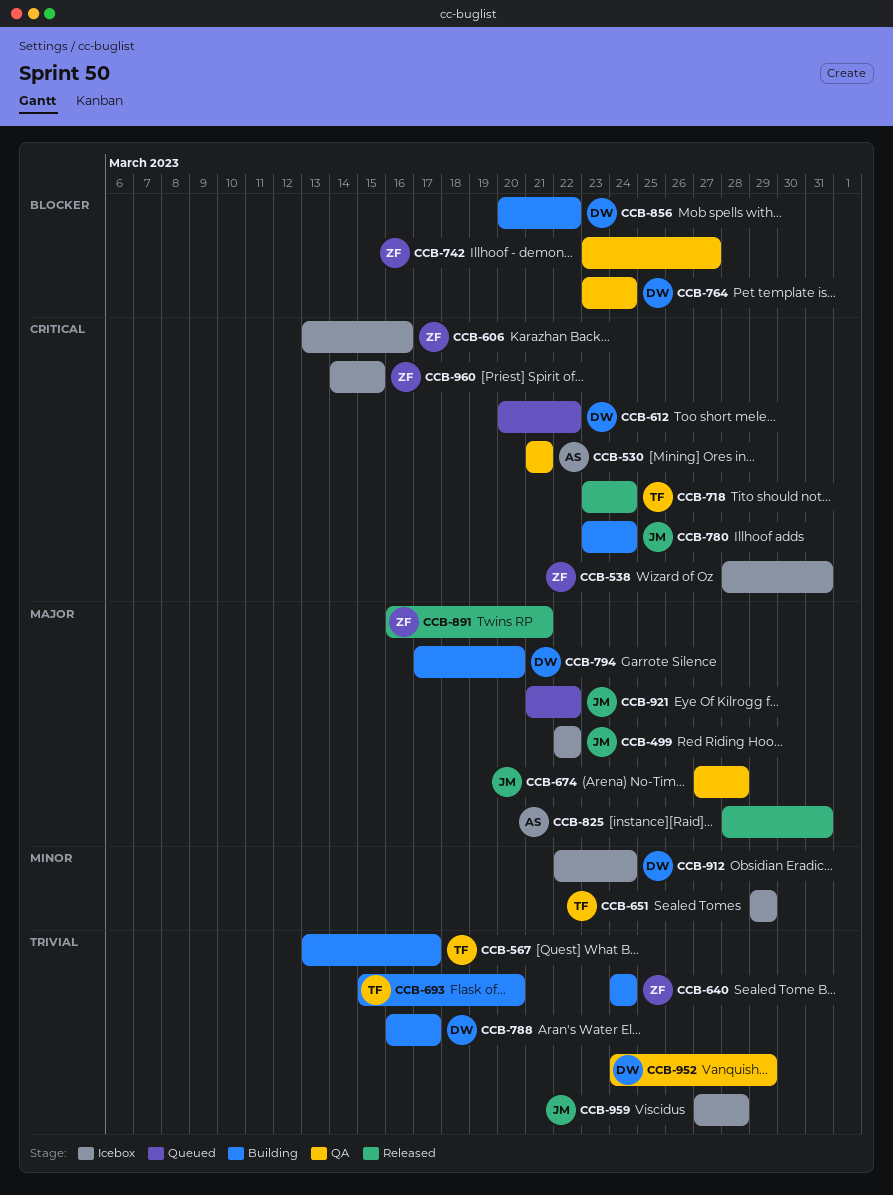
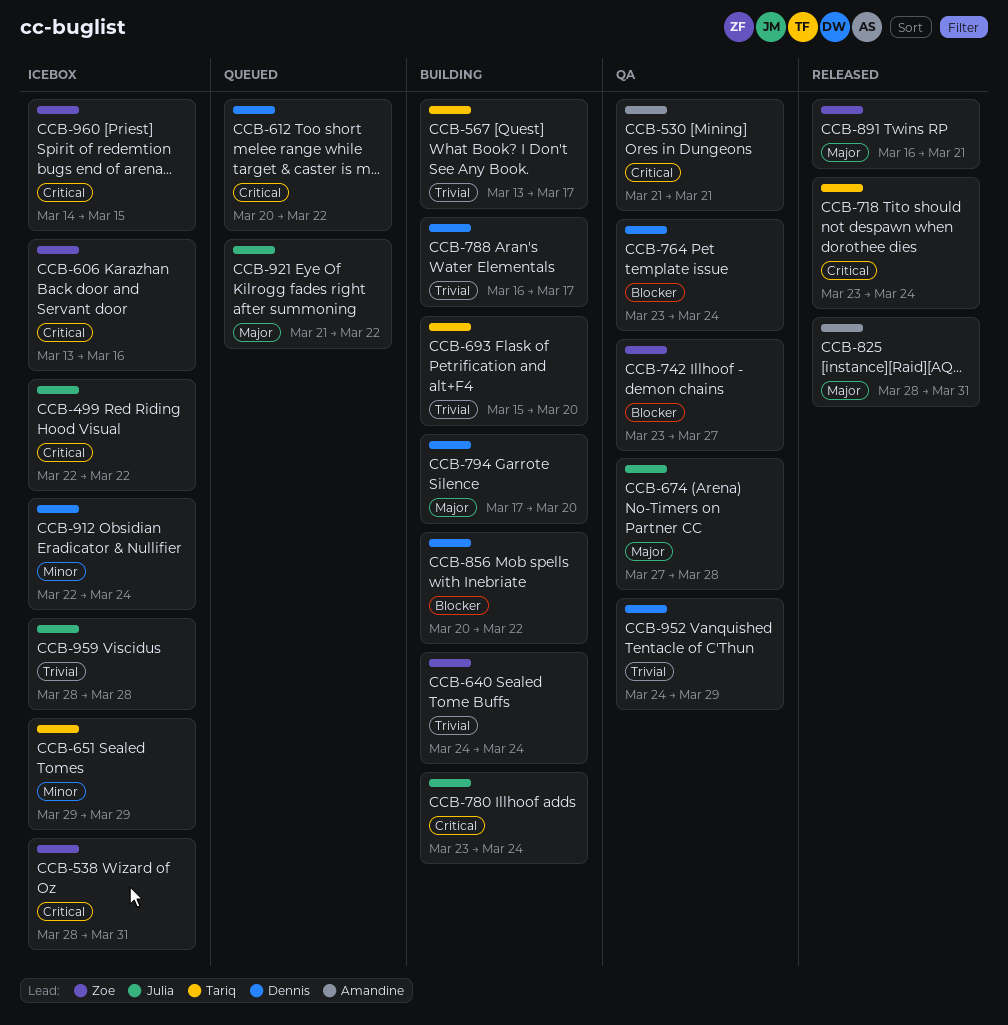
CCB-499, priority: Major -> Critical
CCB-959, start: Mar 27 -> Mar 28

